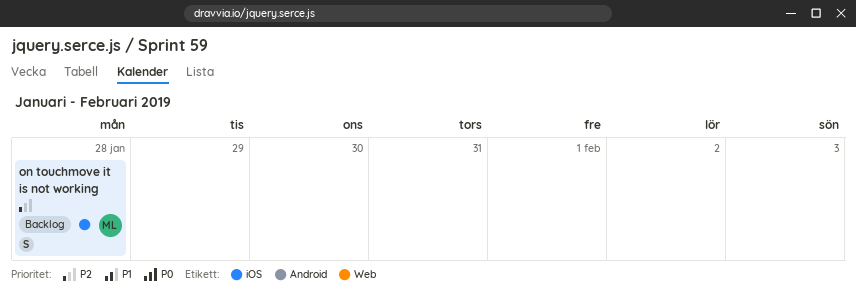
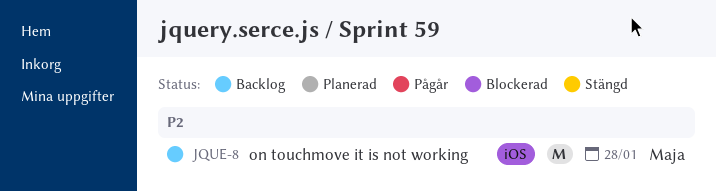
on touchmove it is not working, estimate: S -> M

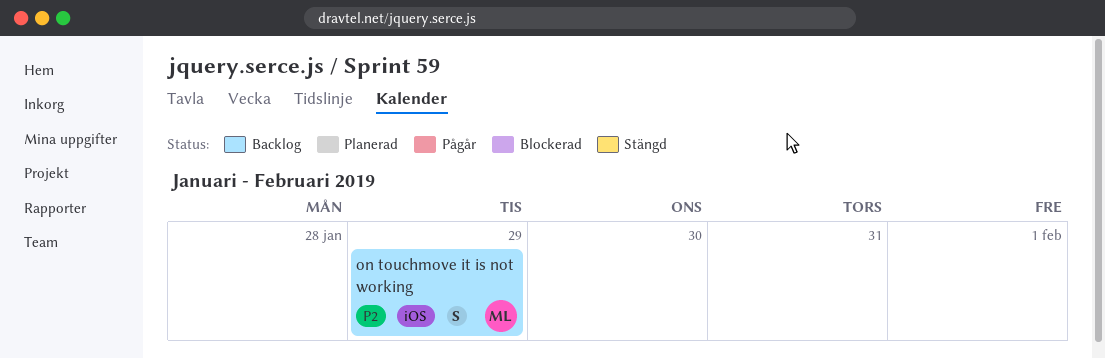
on touchmove it is not working, estimate: M -> S
on touchmove it is not working, due: Jan 28 -> Jan 29

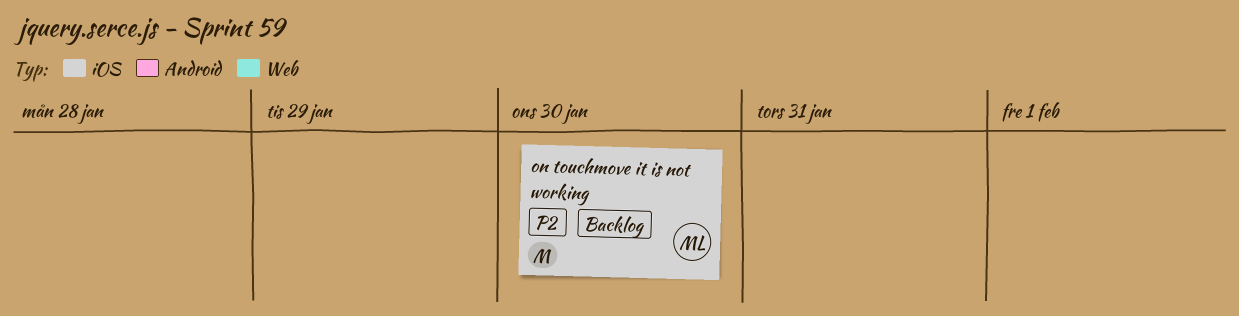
on touchmove it is not working, estimate: S -> M
on touchmove it is not working, due: Jan 29 -> Jan 30

